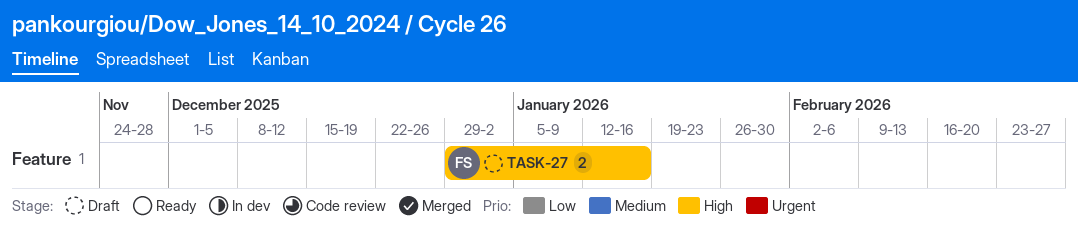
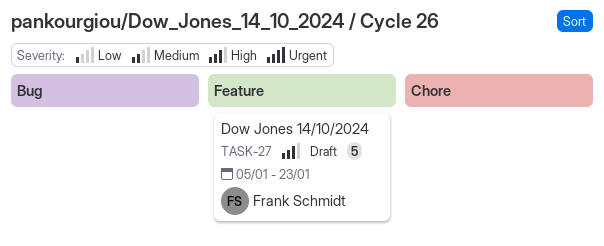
TASK-27, estimate: 2 -> 5
TASK-27, start: Dec 29 -> Jan 5
TASK-27, due: Jan 16 -> Jan 23

